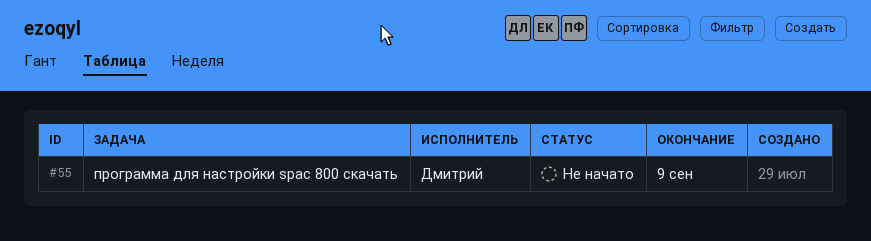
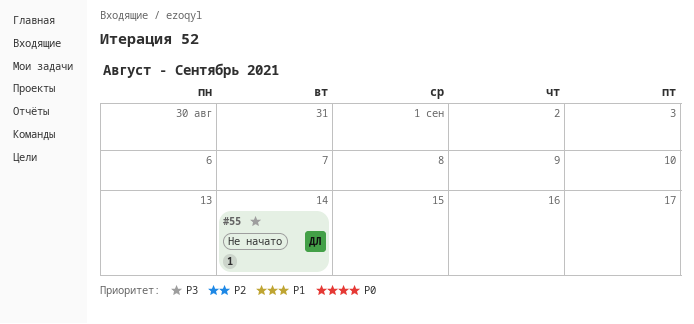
#55, due: Sep 9 -> Sep 14

